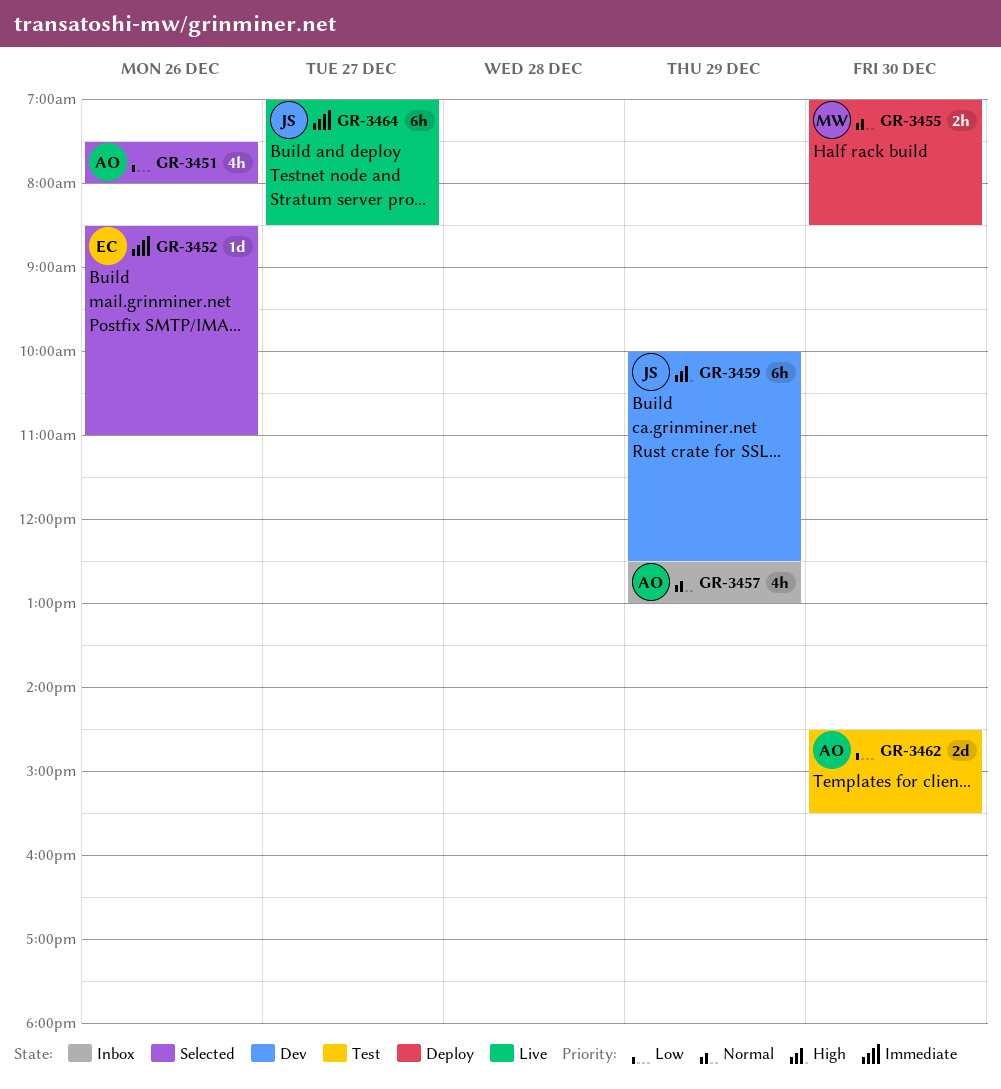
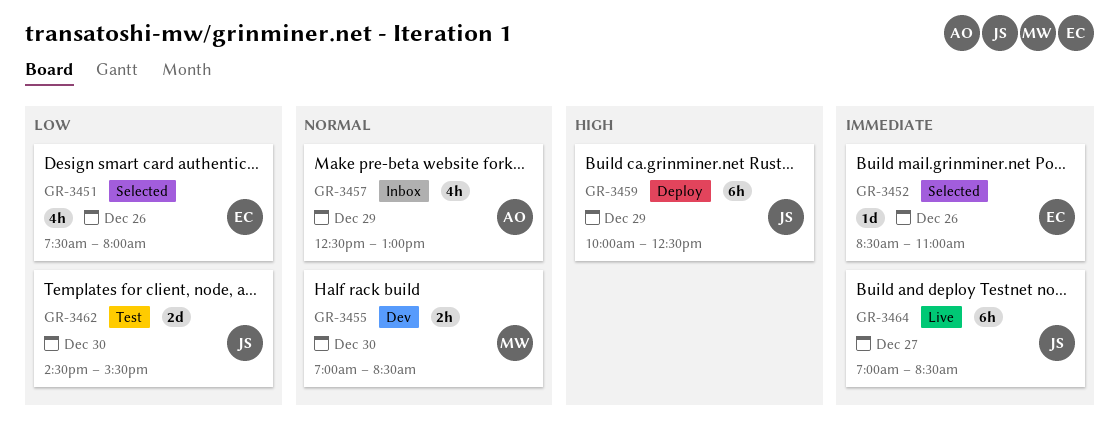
GR-3451, owner: AO -> EC
GR-3455, status: Deploy -> Dev
GR-3459, status: Dev -> Deploy
GR-3462, owner: AO -> JS

